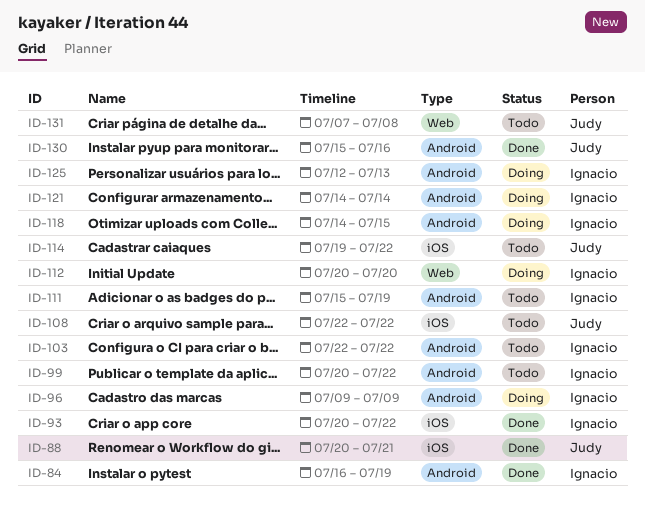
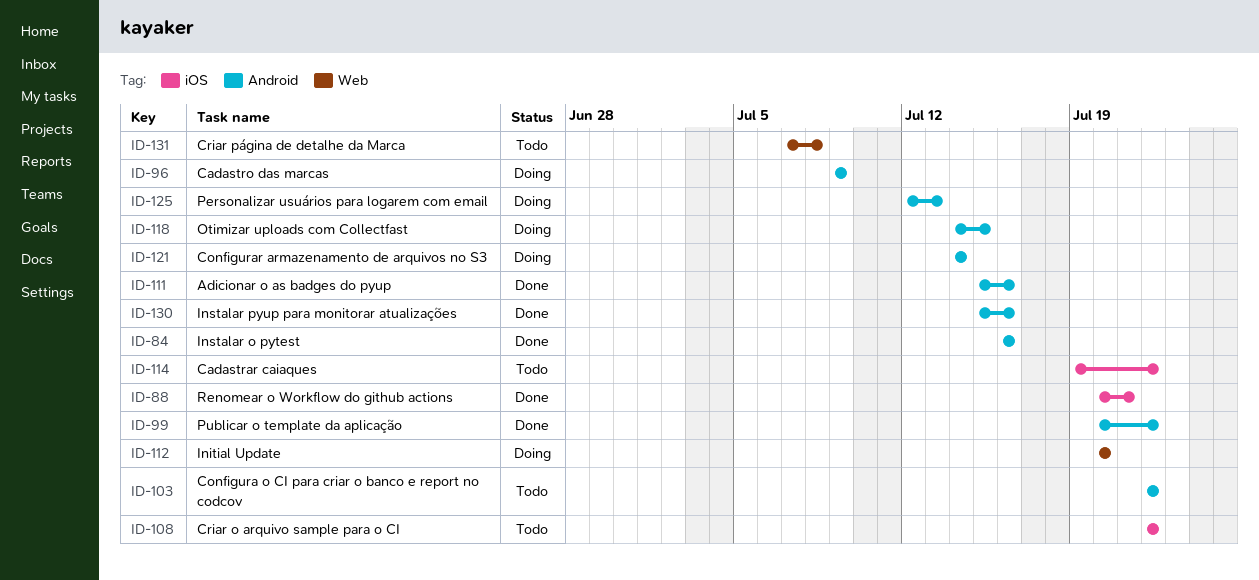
ID-84, due: Jul 19 -> Jul 16
ID-93: present -> none
ID-99, status: Todo -> Done
ID-111, status: Todo -> Done
ID-111, due: Jul 19 -> Jul 16

